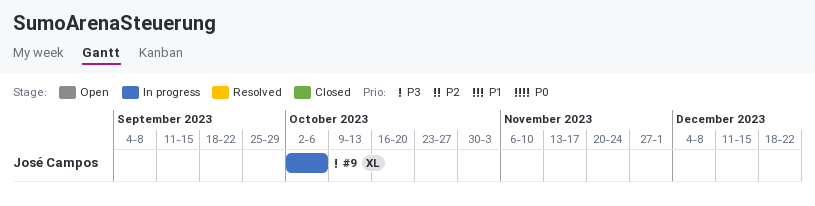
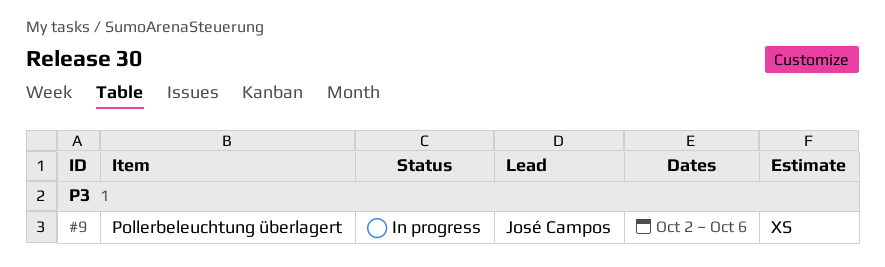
#9, estimate: XL -> XS

